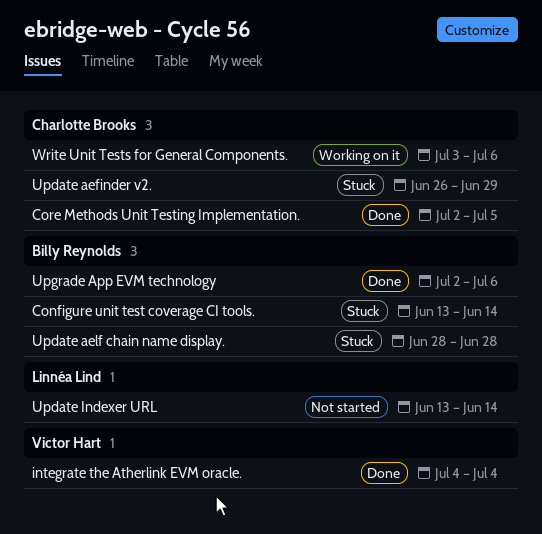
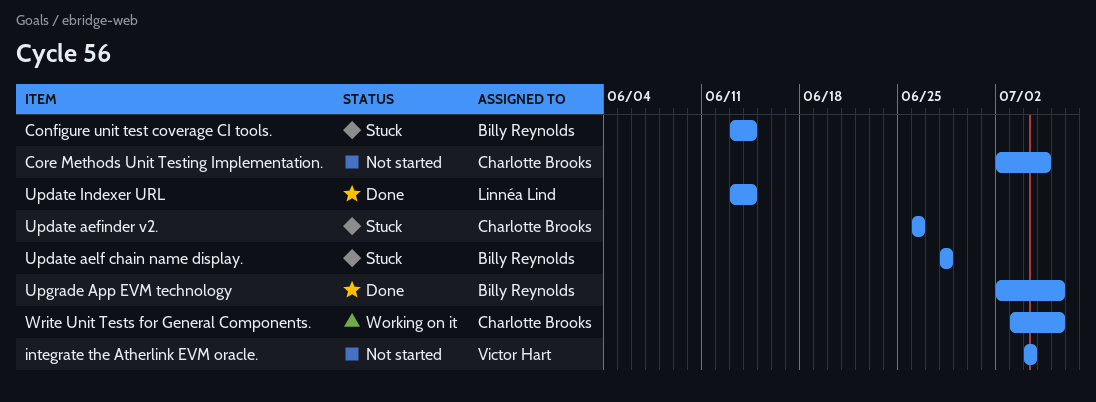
Core Methods Unit Testing Implementation., status: Done -> Not started
integrate the Atherlink EVM oracle., status: Done -> Not started
Update aefinder v2., due: Jun 29 -> Jun 26
Update Indexer URL, status: Not started -> Done

